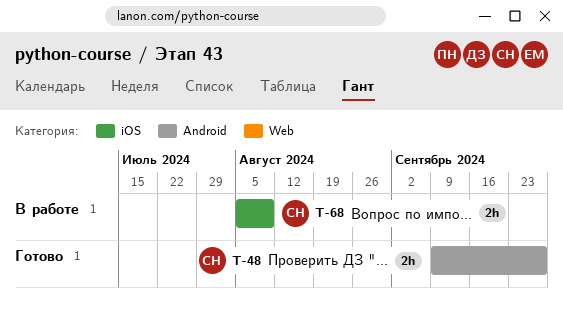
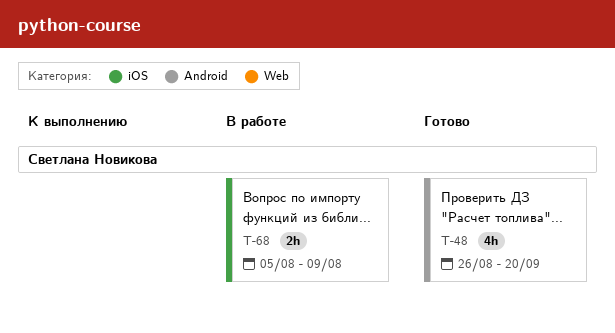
T-48, estimate: 2h -> 4h
T-48, start: Sep 9 -> Aug 26
T-48, due: Sep 27 -> Sep 20

